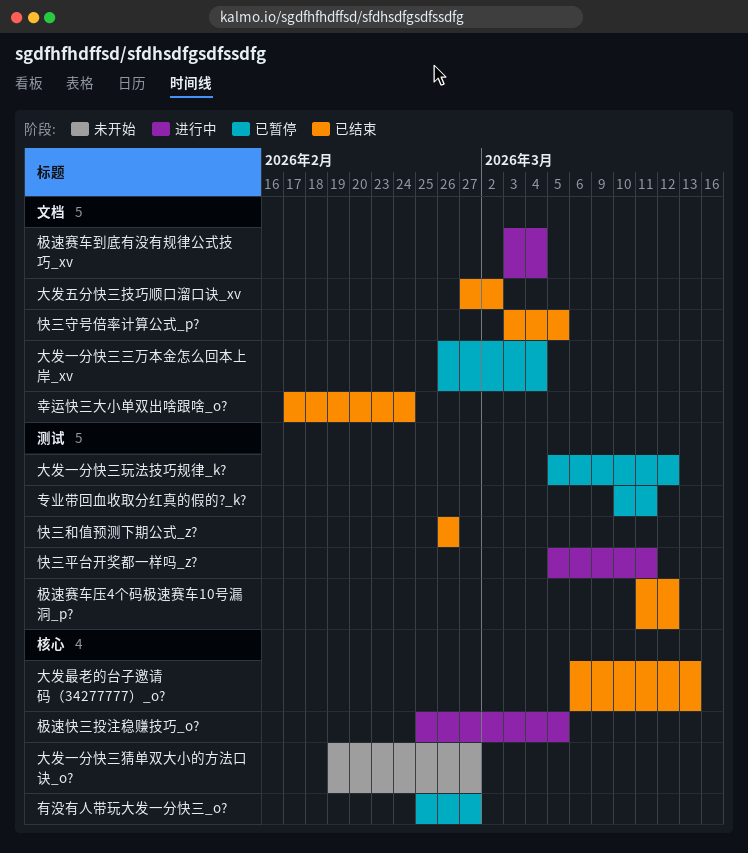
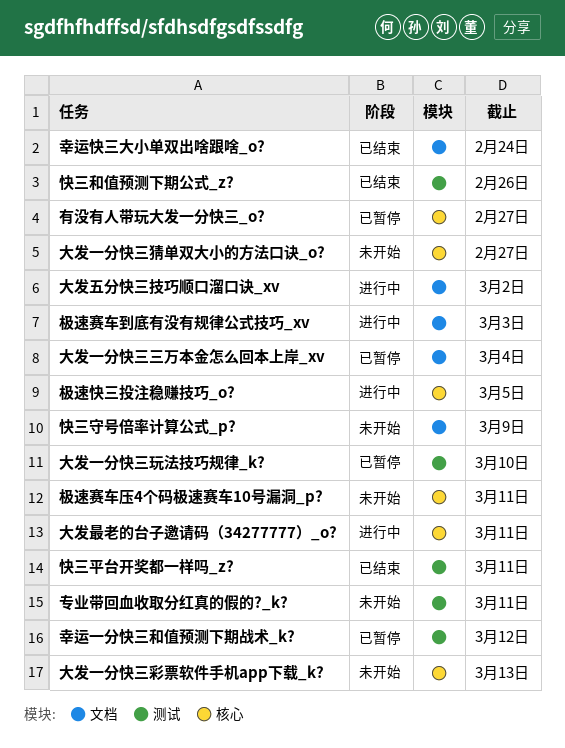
专业带回血收取分红真的假的?_k?, status: 已暂停 -> 未开始
大发一分快三彩票软件手机app下载_k?: none -> present
大发一分快三玩法技巧规律_k?, due: Mar 12 -> Mar 10
大发五分快三技巧顺口溜口诀_xv, status: 已结束 -> 进行中
大发最老的台子邀请码（34277777）_o?, status: 已结束 -> 进行中
大发最老的台子邀请码（34277777）_o?, due: Mar 13 -> Mar 11
幸运一分快三和值预测下期战术_k?: none -> present
快三守号倍率计算公式_p?, status: 已结束 -> 未开始
快三守号倍率计算公式_p?, due: Mar 5 -> Mar 9
快三平台开奖都一样吗_z?, status: 进行中 -> 已结束
极速赛车到底有没有规律公式技巧_xv, due: Mar 4 -> Mar 3
极速赛车压4个码极速赛车10号漏洞_p?, status: 已结束 -> 未开始
极速赛车压4个码极速赛车10号漏洞_p?, label: 测试 -> 核心
极速赛车压4个码极速赛车10号漏洞_p?, due: Mar 12 -> Mar 11

